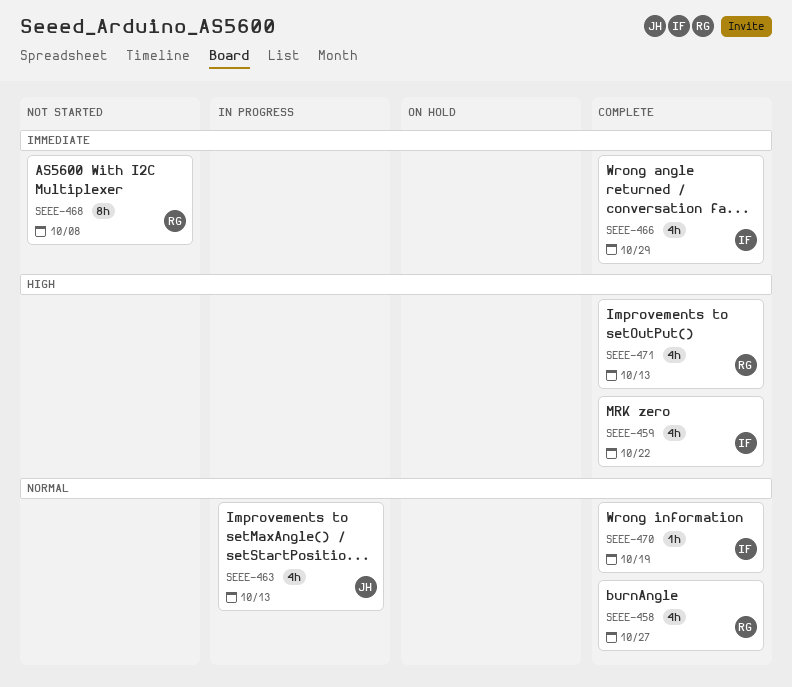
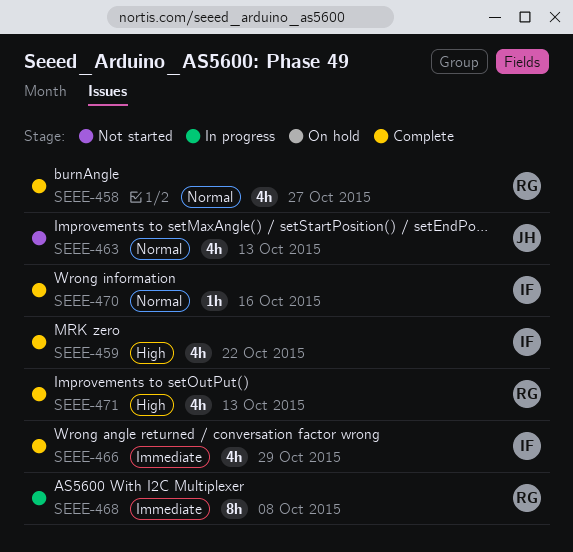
SEEE-463, status: In progress -> Not started
SEEE-468, status: Not started -> In progress
SEEE-470, due: Oct 19 -> Oct 16

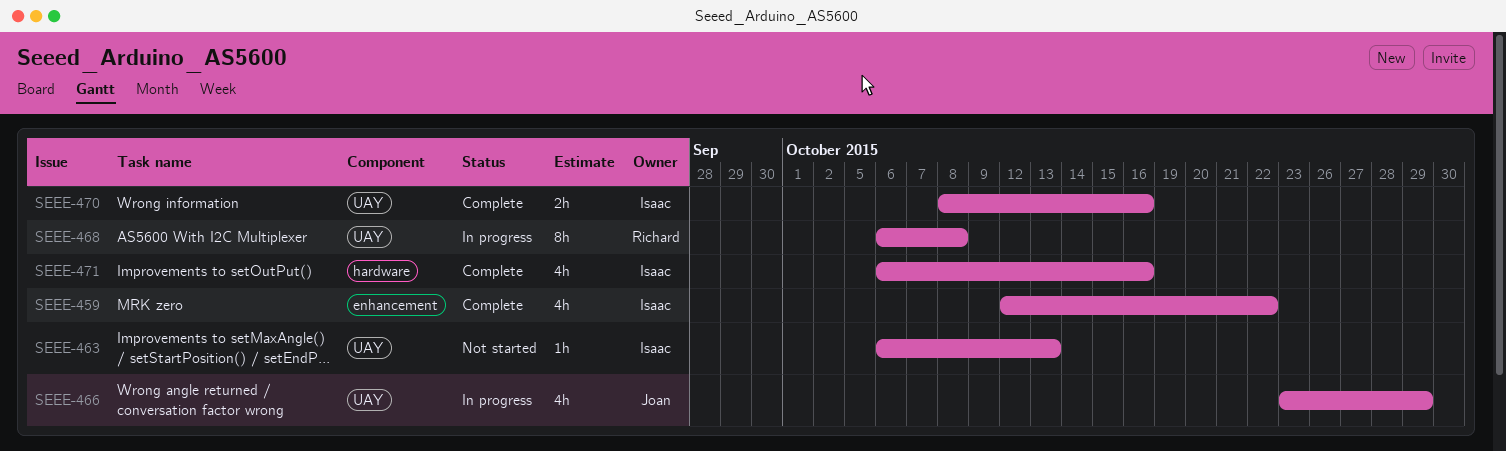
SEEE-458: present -> none
SEEE-463, owner: Joan -> Isaac
SEEE-463, estimate: 4h -> 1h
SEEE-466, status: Complete -> In progress
SEEE-466, owner: Isaac -> Joan
SEEE-470, estimate: 1h -> 2h
SEEE-471, owner: Richard -> Isaac
SEEE-471, due: Oct 13 -> Oct 16

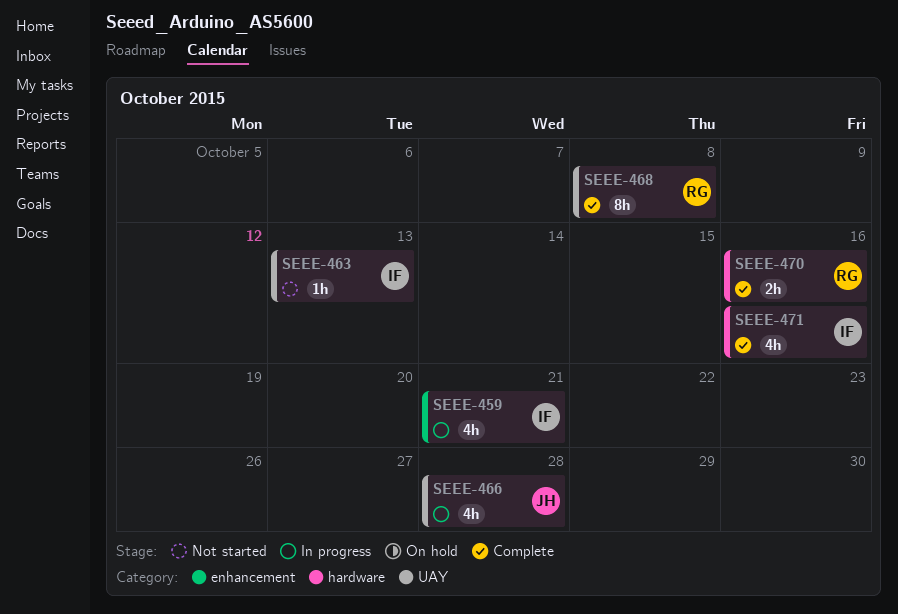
SEEE-459, status: Complete -> In progress
SEEE-459, due: Oct 22 -> Oct 21
SEEE-466, due: Oct 29 -> Oct 28
SEEE-468, status: In progress -> Complete
SEEE-470, owner: Isaac -> Richard
SEEE-470, label: UAY -> hardware

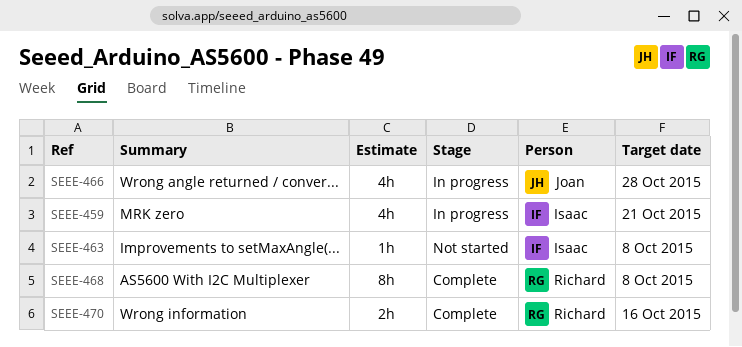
SEEE-463, due: Oct 13 -> Oct 8
SEEE-471: present -> none

